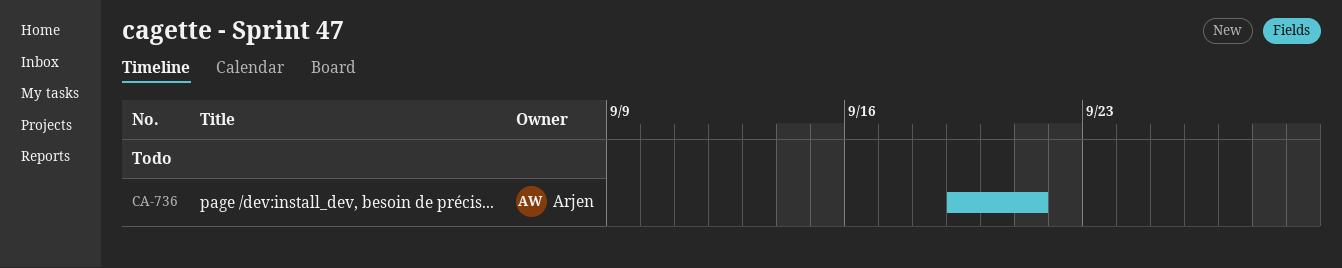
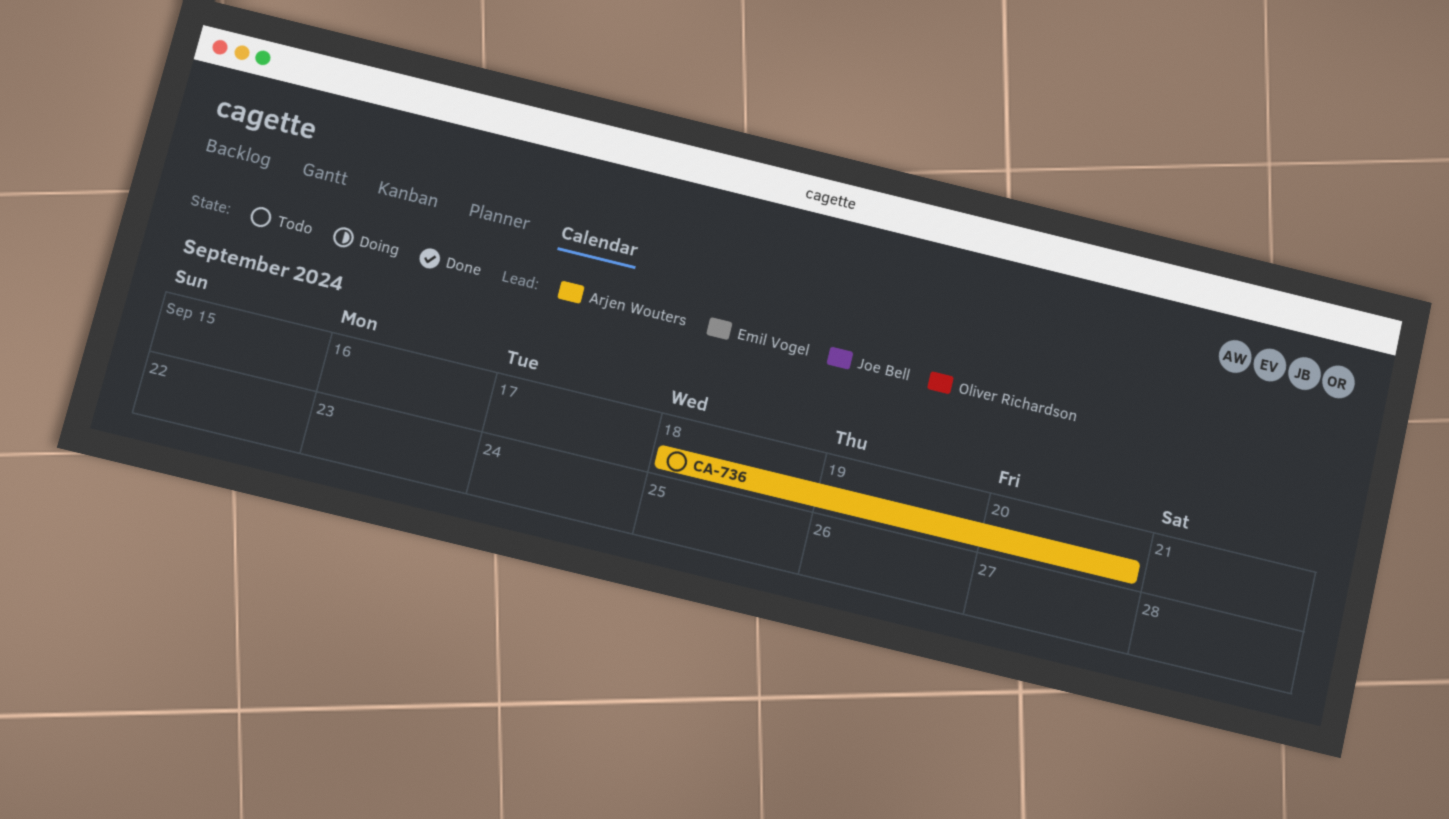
CA-736, start: Sep 19 -> Sep 18
CA-736, due: Sep 21 -> Sep 20

